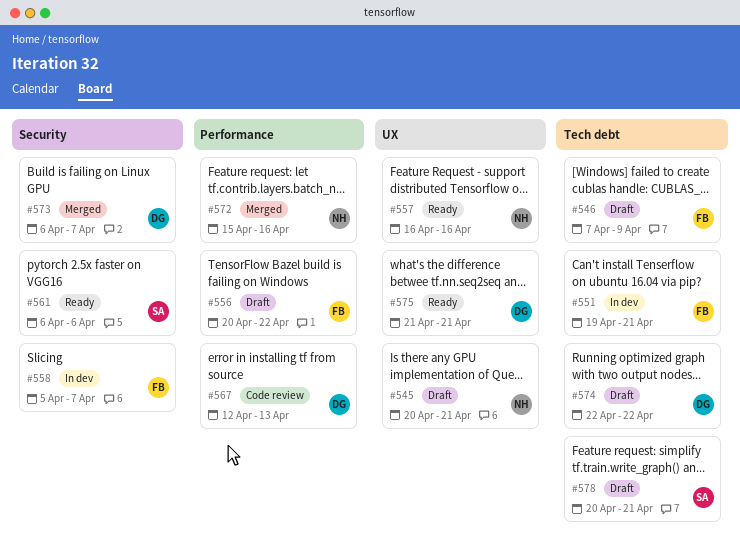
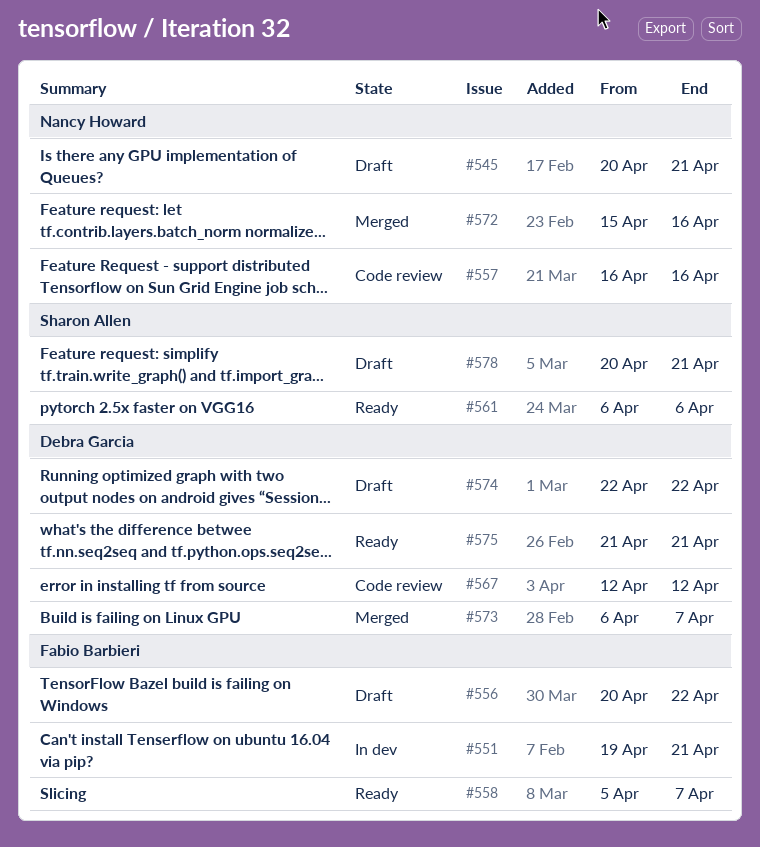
#546: present -> none
#557, status: Ready -> Code review
#558, status: In dev -> Ready
#567, due: Apr 13 -> Apr 12

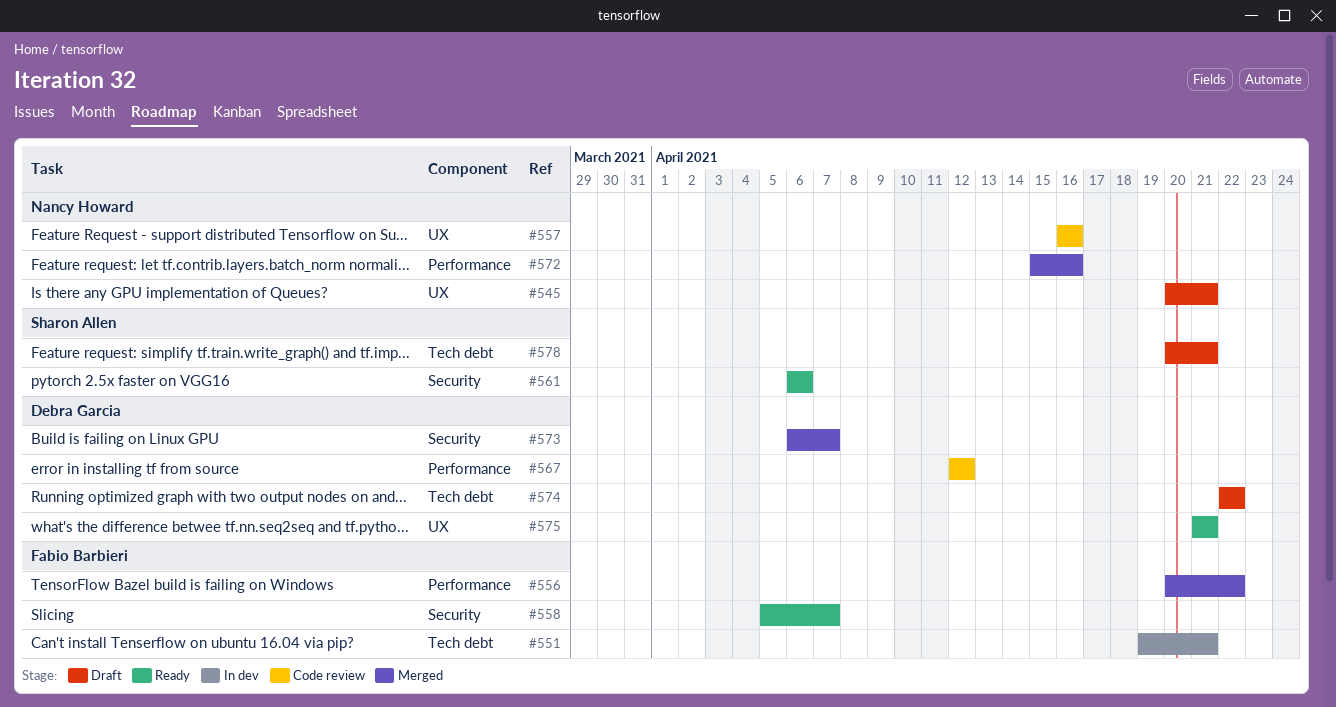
#556, status: Draft -> Merged

